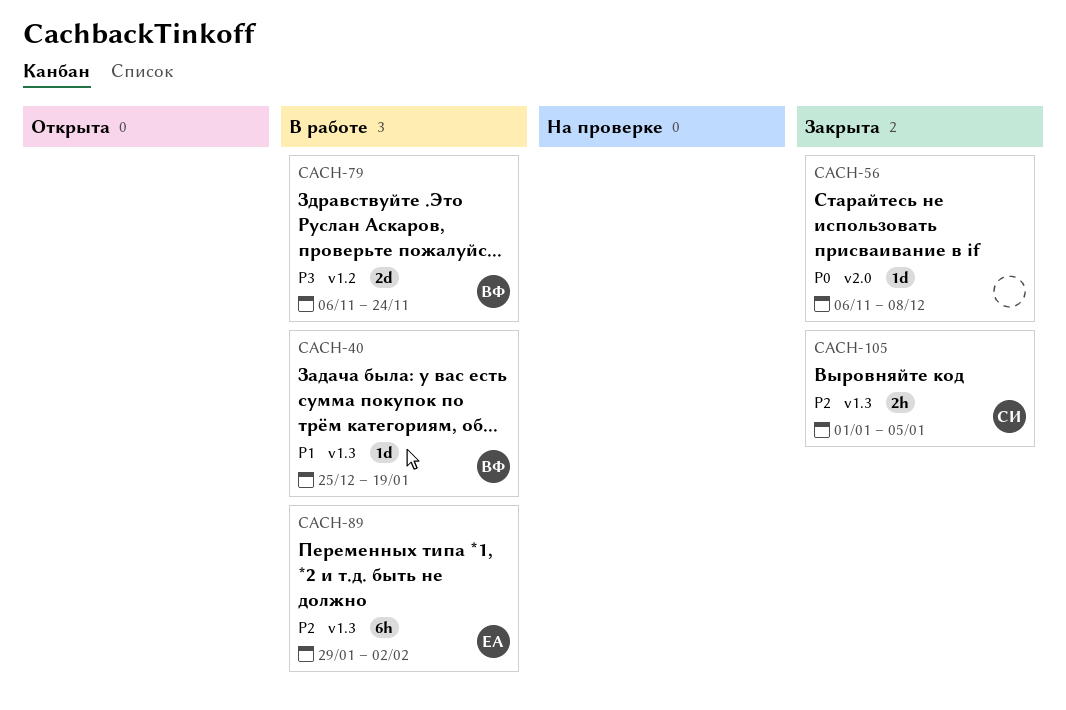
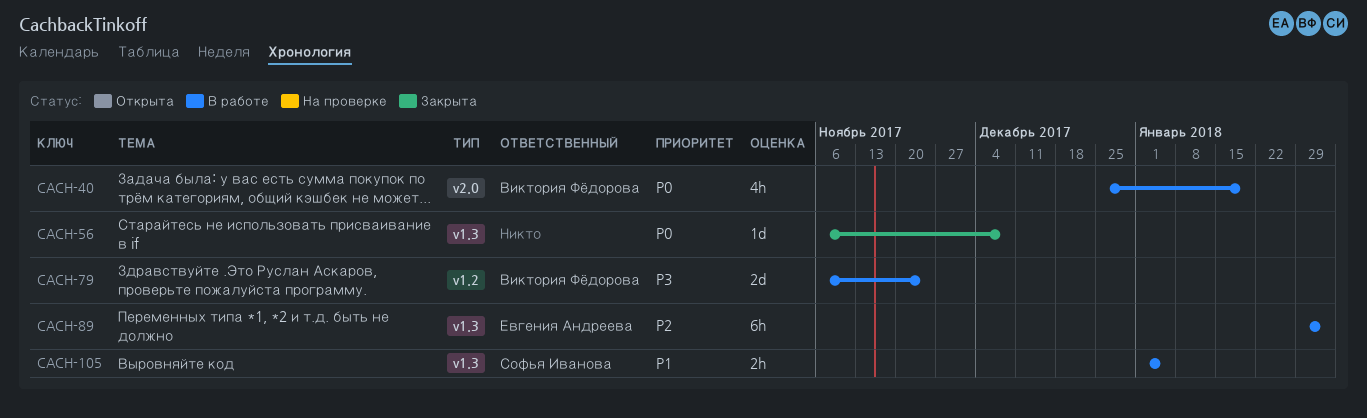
CACH-40, priority: P1 -> P0
CACH-40, label: v1.3 -> v2.0
CACH-40, estimate: 1d -> 4h
CACH-56, label: v2.0 -> v1.3
CACH-105, status: Закрыта -> В работе
CACH-105, priority: P2 -> P1

